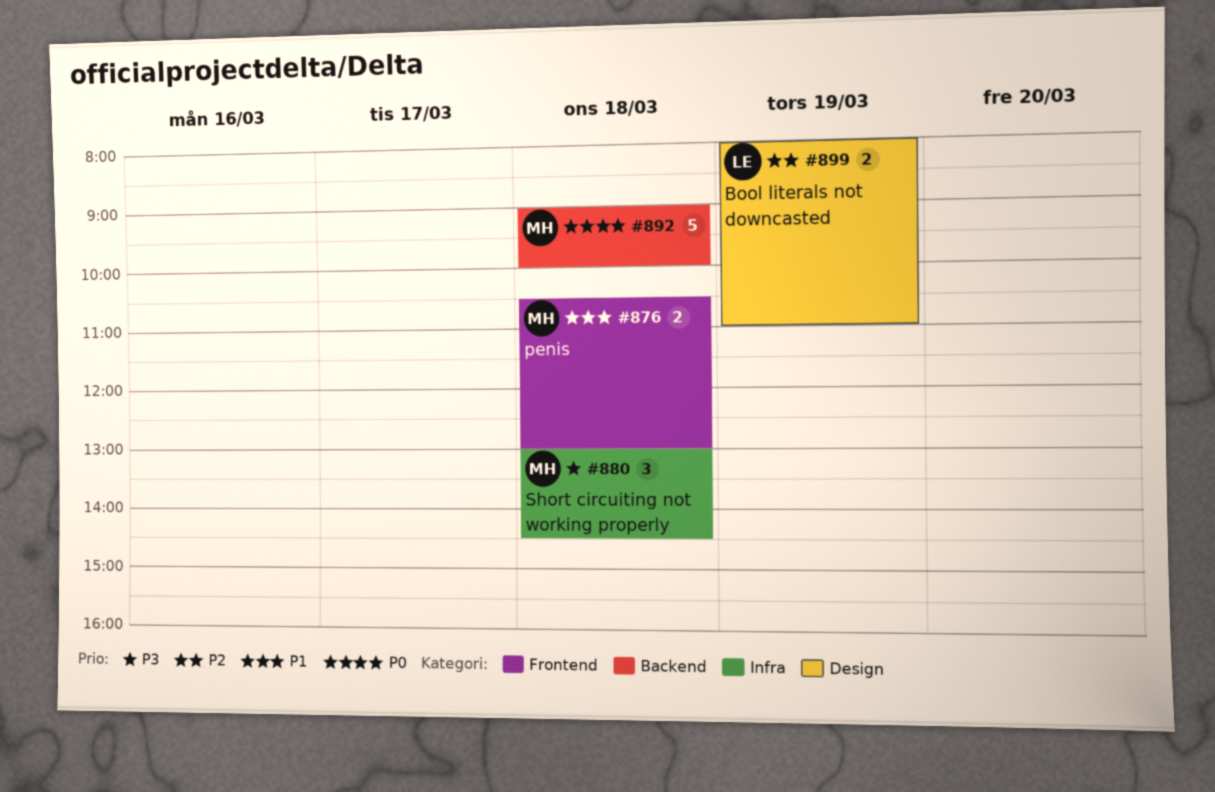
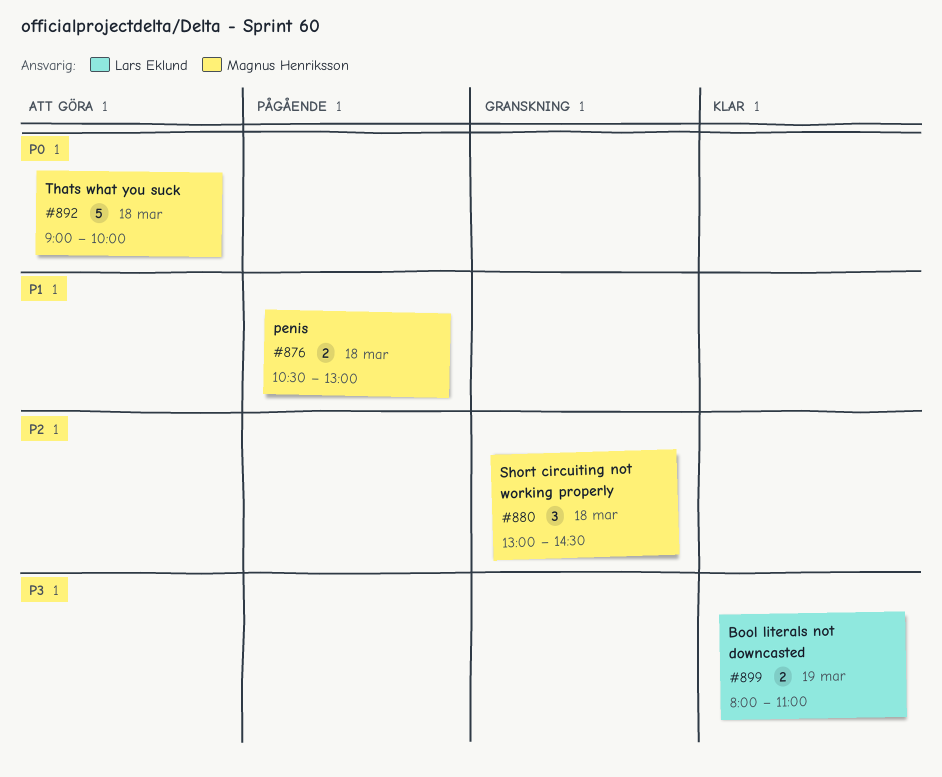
#880, priority: P3 -> P2
#899, priority: P2 -> P3

